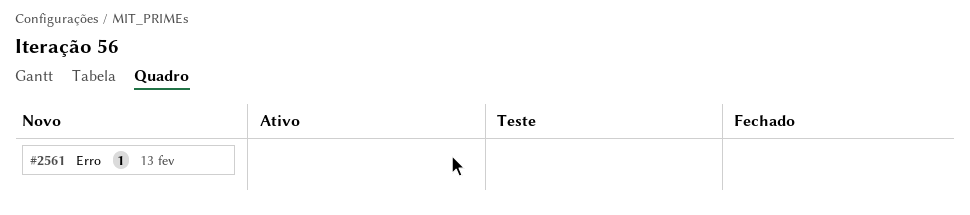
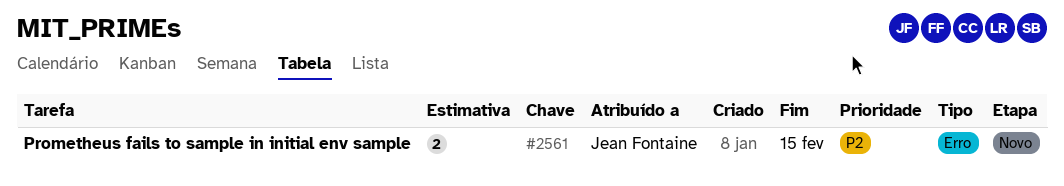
#2561, estimate: 1 -> 2
#2561, due: Feb 13 -> Feb 15

